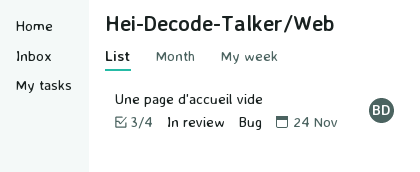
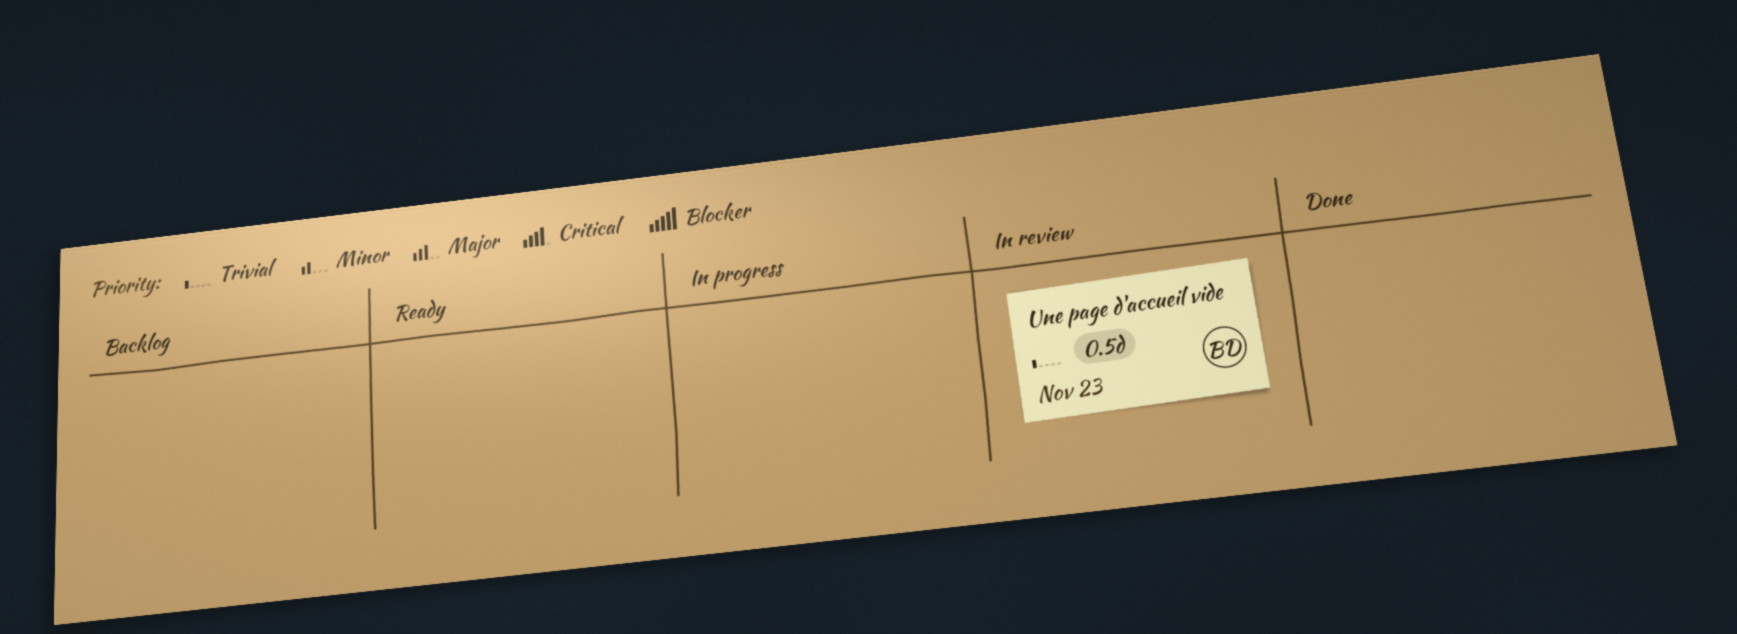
Une page d'accueil vide, due: Nov 24 -> Nov 23

